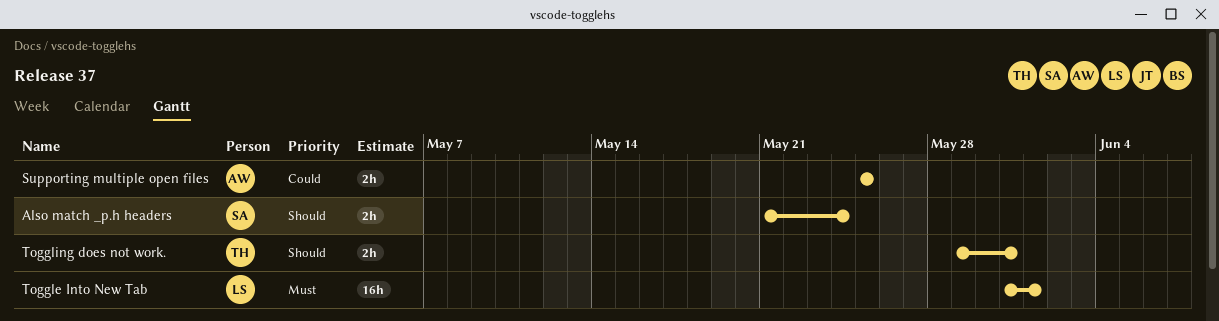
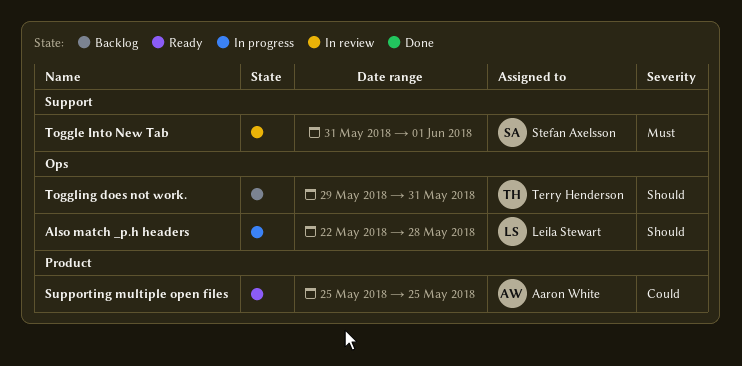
Also match _p.h headers, owner: Stefan Axelsson -> Leila Stewart
Also match _p.h headers, start: May 21 -> May 22
Also match _p.h headers, due: May 24 -> May 28
Toggle Into New Tab, owner: Leila Stewart -> Stefan Axelsson

